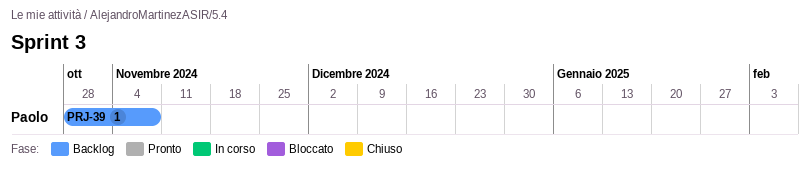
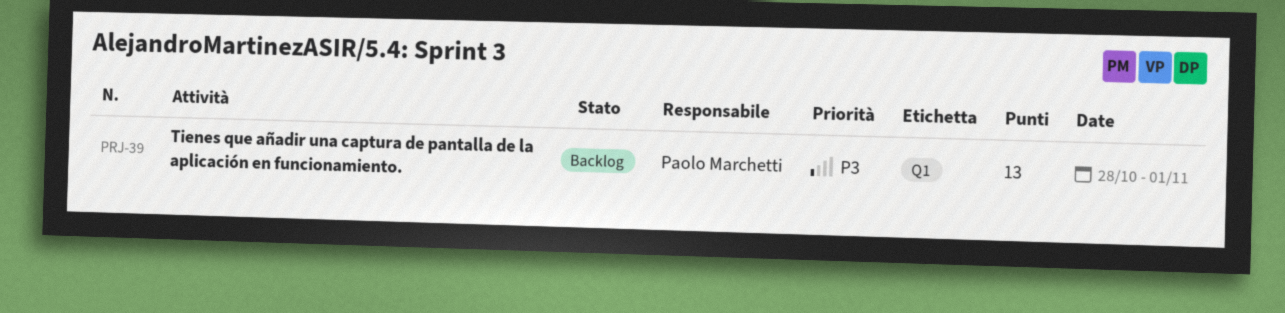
PRJ-39, estimate: 1 -> 13
PRJ-39, due: Nov 8 -> Nov 1

